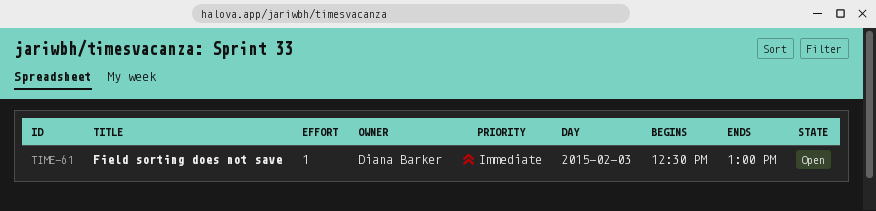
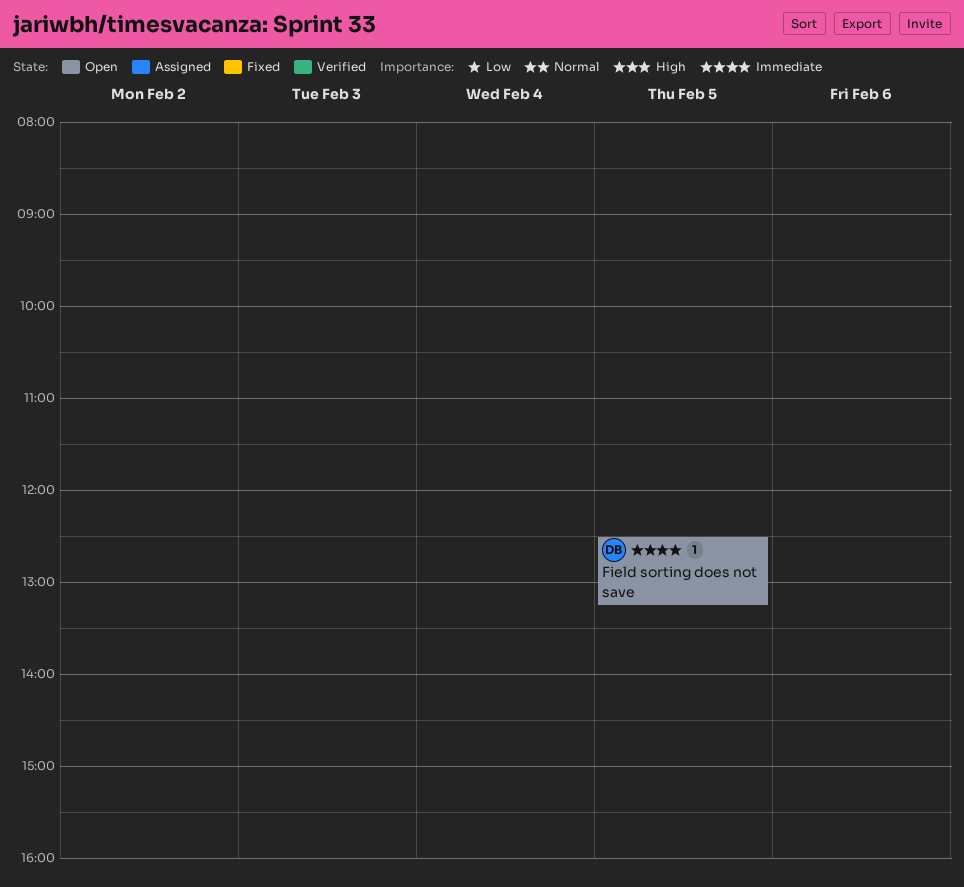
Field sorting does not save, day: Feb 3 -> Feb 5
Field sorting does not save, ends: 13:00 -> 13:15

